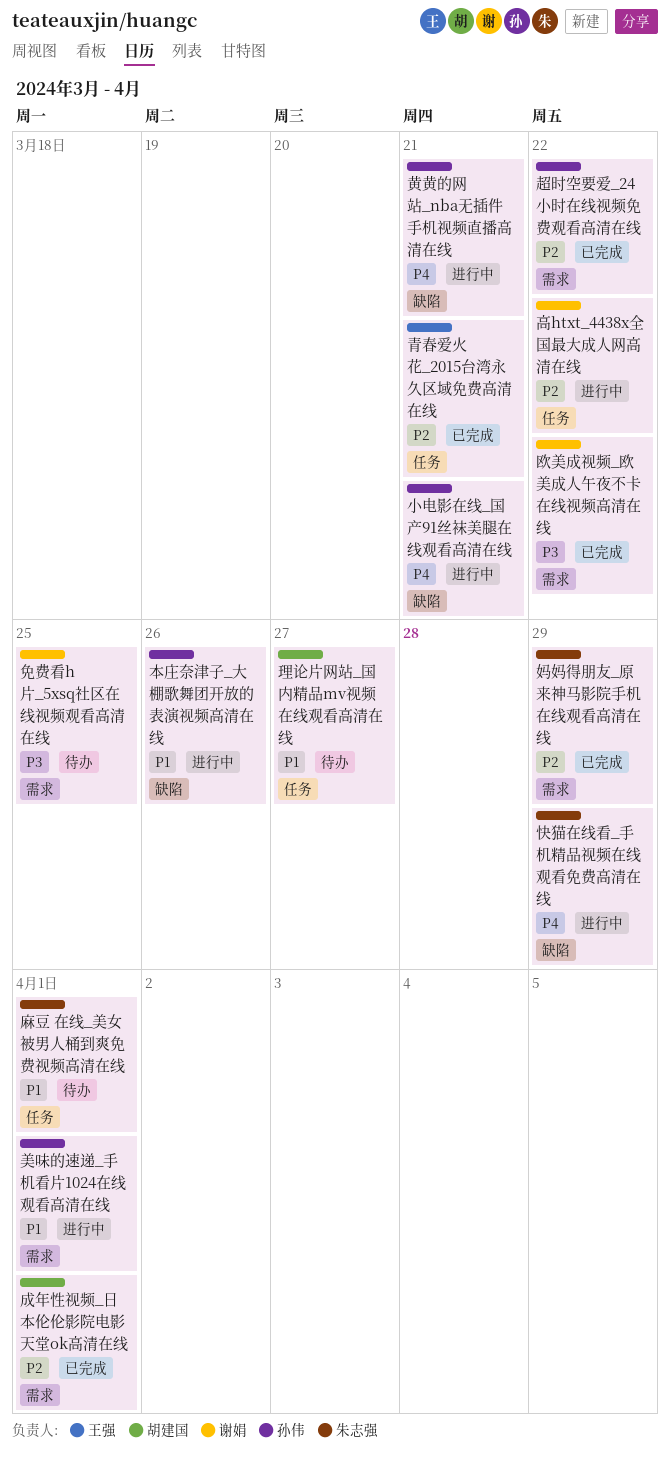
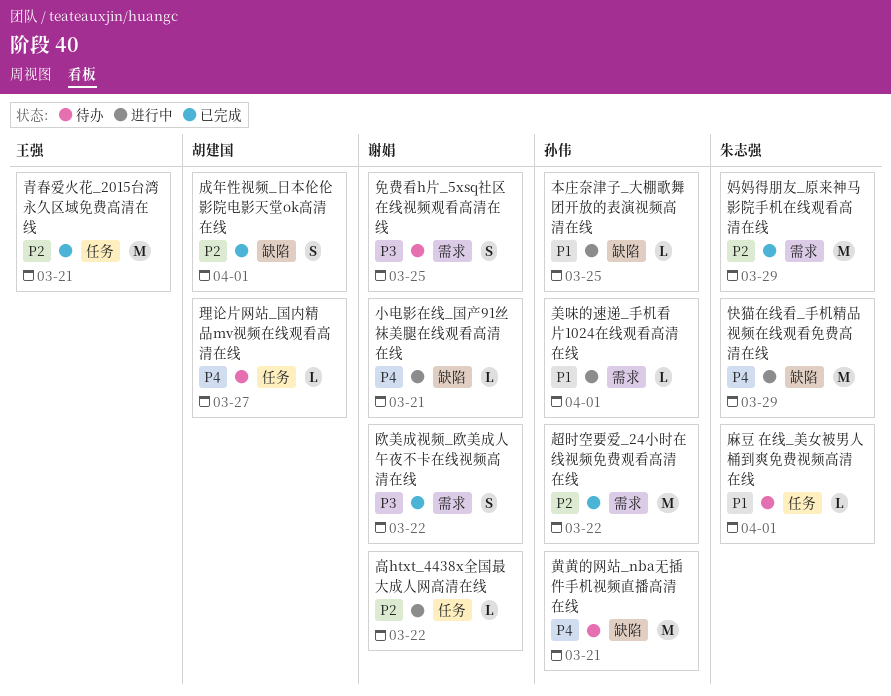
小电影在线_国产91丝袜美腿在线观看高清在线, owner: 孙伟 -> 谢娟
成年性视频_日本伦伦影院电影天堂ok高清在线, label: 需求 -> 缺陷
本庄奈津子_大棚歌舞团开放的表演视频高清在线, due: Mar 26 -> Mar 25
理论片网站_国内精品mv视频在线观看高清在线, priority: P1 -> P4
黄黄的网站_nba无插件手机视频直播高清在线, status: 进行中 -> 待办

